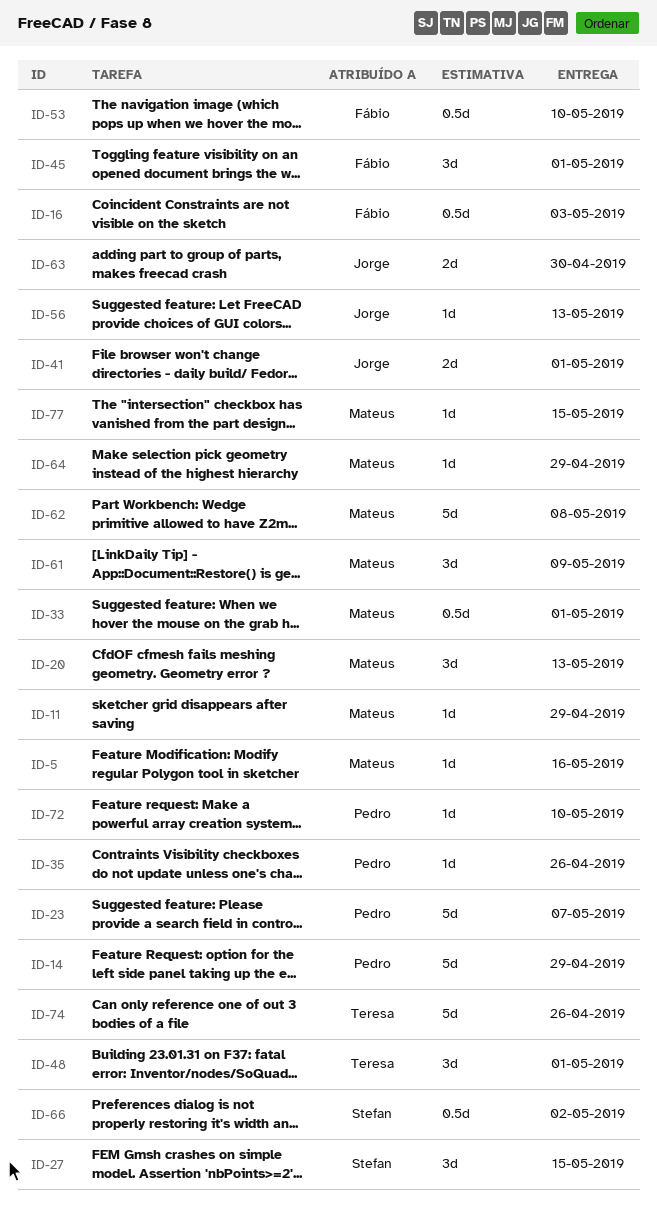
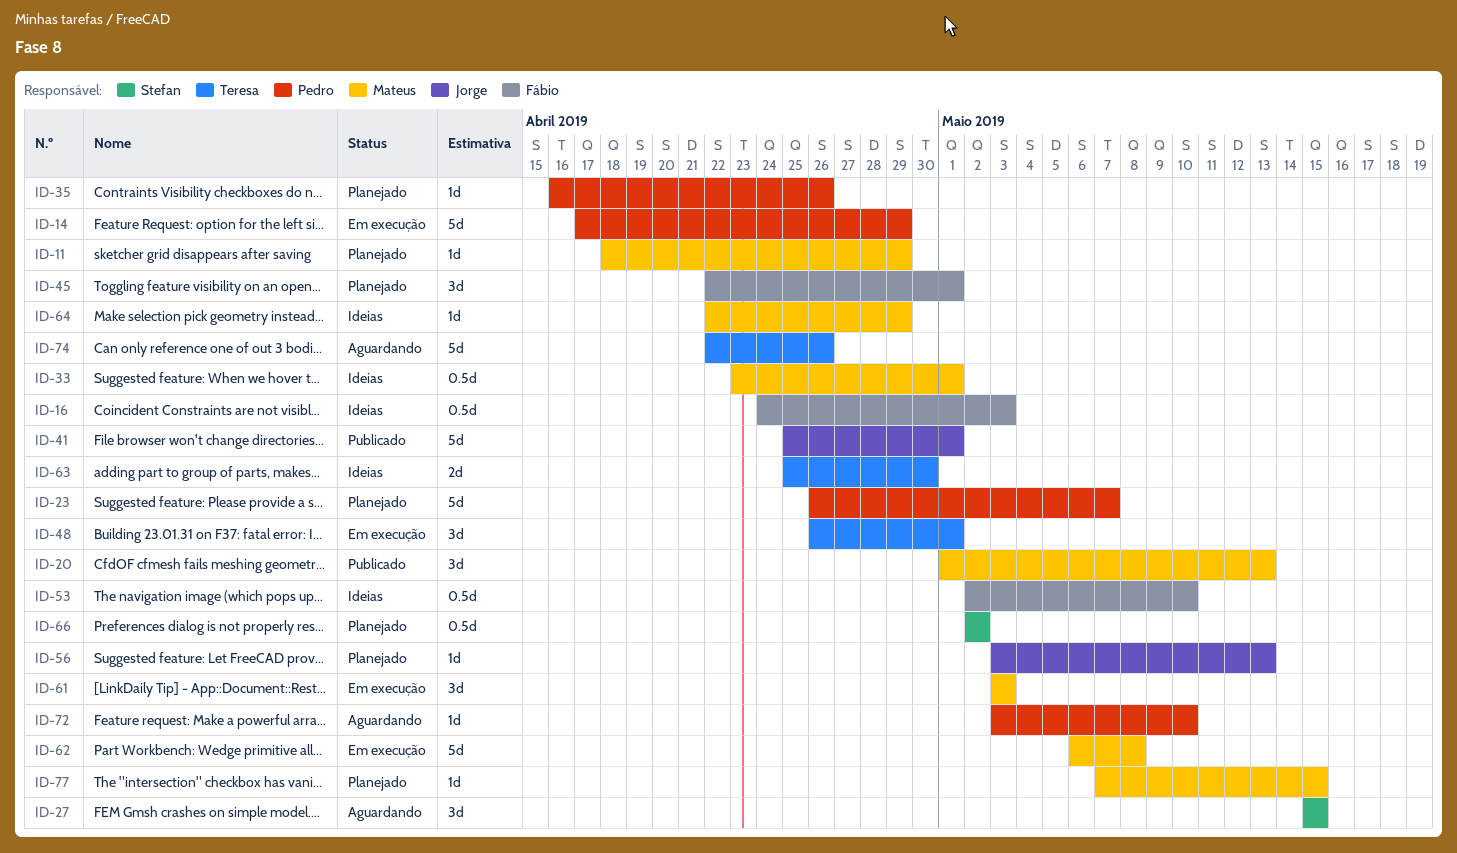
ID-5: present -> none
ID-41, estimate: 2d -> 5d
ID-61, due: May 9 -> May 3
ID-63, owner: Jorge -> Teresa

